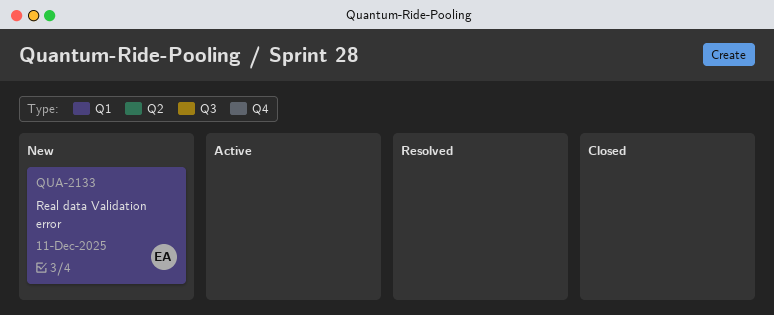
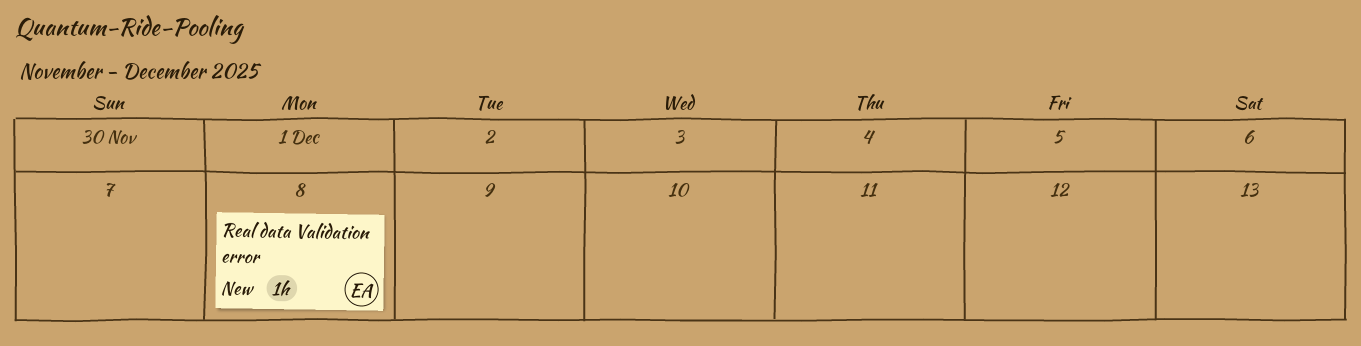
Real data Validation error, due: Dec 11 -> Dec 8

